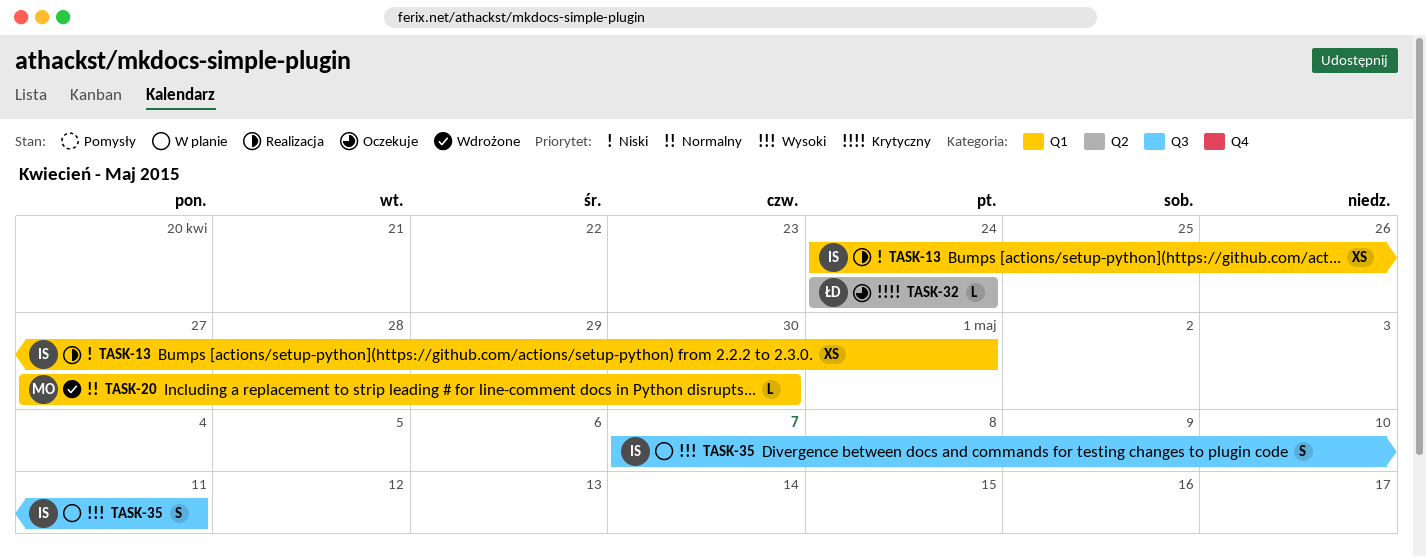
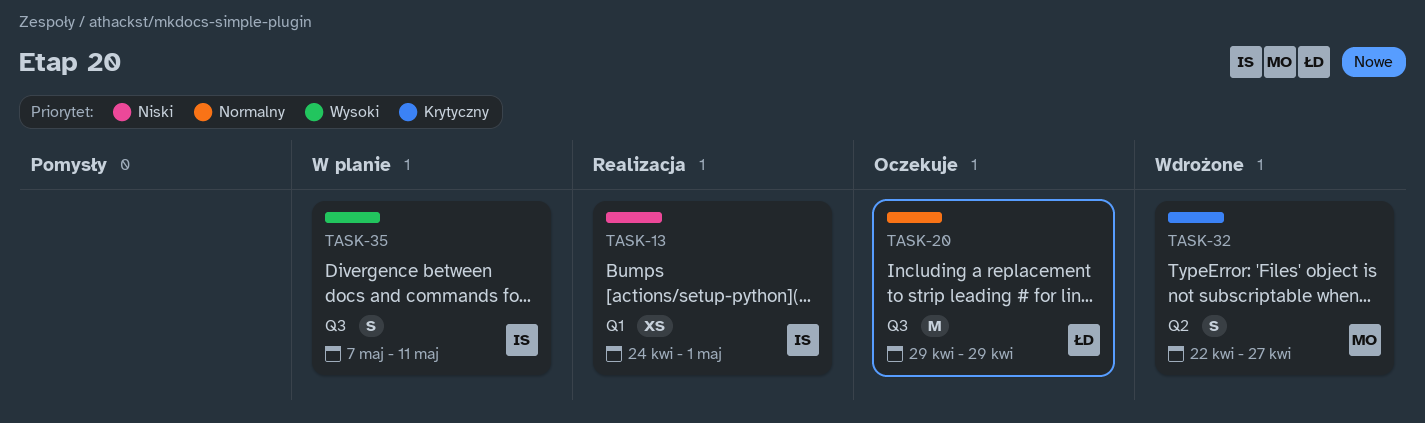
TASK-20, status: Wdrożone -> Oczekuje
TASK-20, owner: MO -> ŁD
TASK-20, label: Q1 -> Q3
TASK-20, estimate: L -> M
TASK-20, start: Apr 27 -> Apr 29
TASK-20, due: Apr 30 -> Apr 29
TASK-32, status: Oczekuje -> Wdrożone
TASK-32, owner: ŁD -> MO
TASK-32, estimate: L -> S
TASK-32, start: Apr 24 -> Apr 22
TASK-32, due: Apr 24 -> Apr 27

